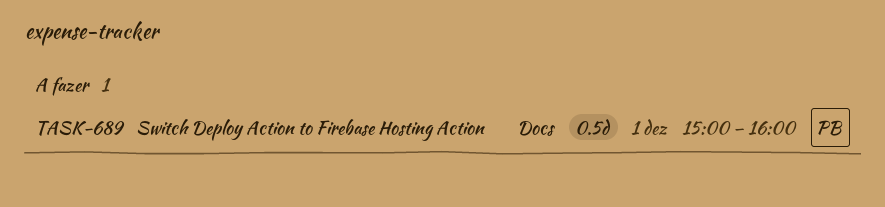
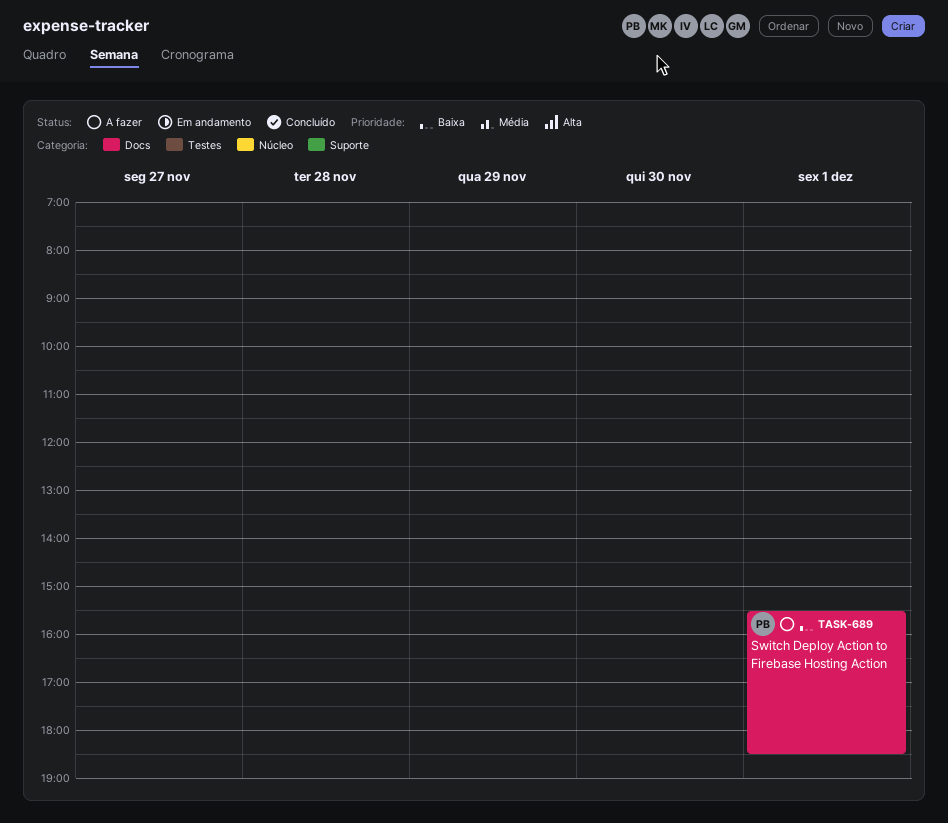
TASK-689, begins: 15:00 -> 15:30
TASK-689, ends: 16:00 -> 18:30

